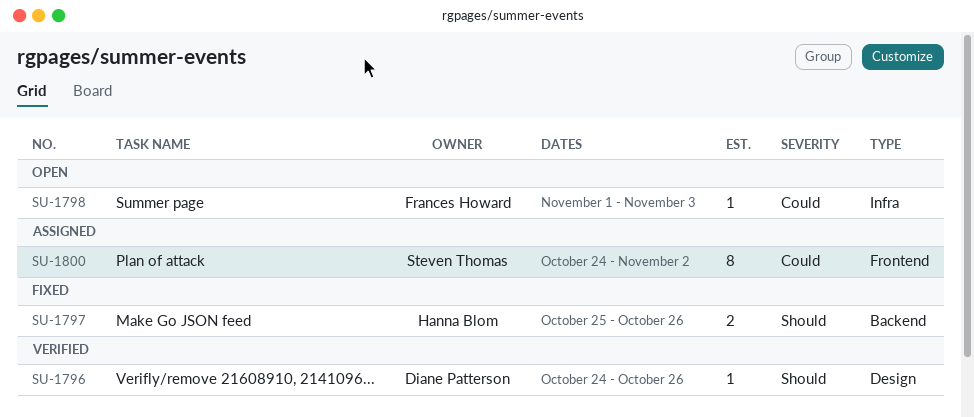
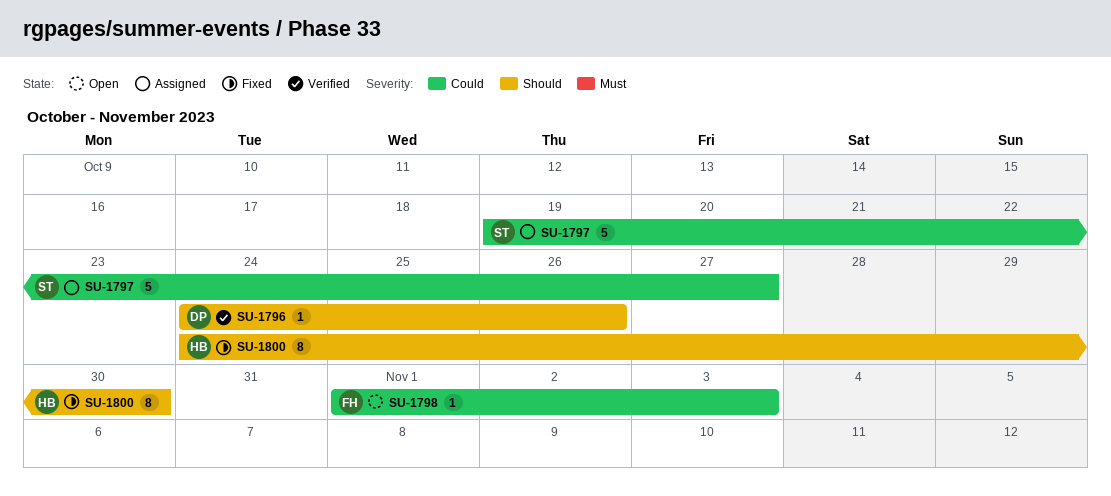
SU-1797, status: Fixed -> Assigned
SU-1797, owner: Hanna Blom -> Steven Thomas
SU-1797, priority: Should -> Could
SU-1797, estimate: 2 -> 5
SU-1797, start: Oct 25 -> Oct 19
SU-1797, due: Oct 26 -> Oct 27
SU-1800, status: Assigned -> Fixed
SU-1800, owner: Steven Thomas -> Hanna Blom
SU-1800, priority: Could -> Should
SU-1800, due: Nov 2 -> Oct 30

